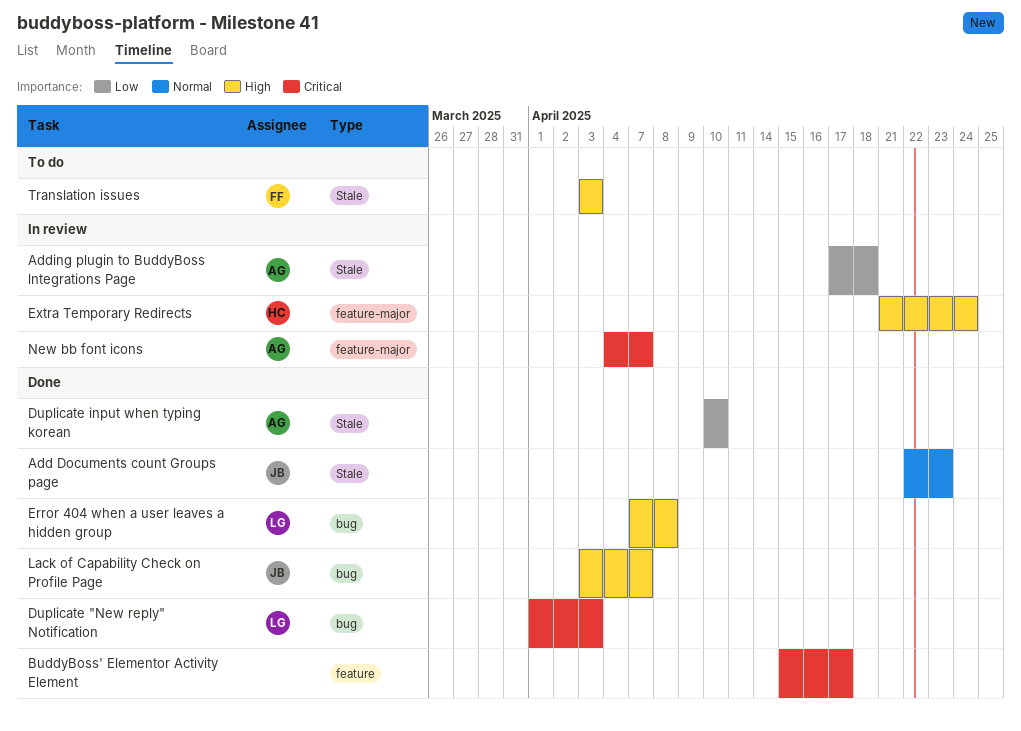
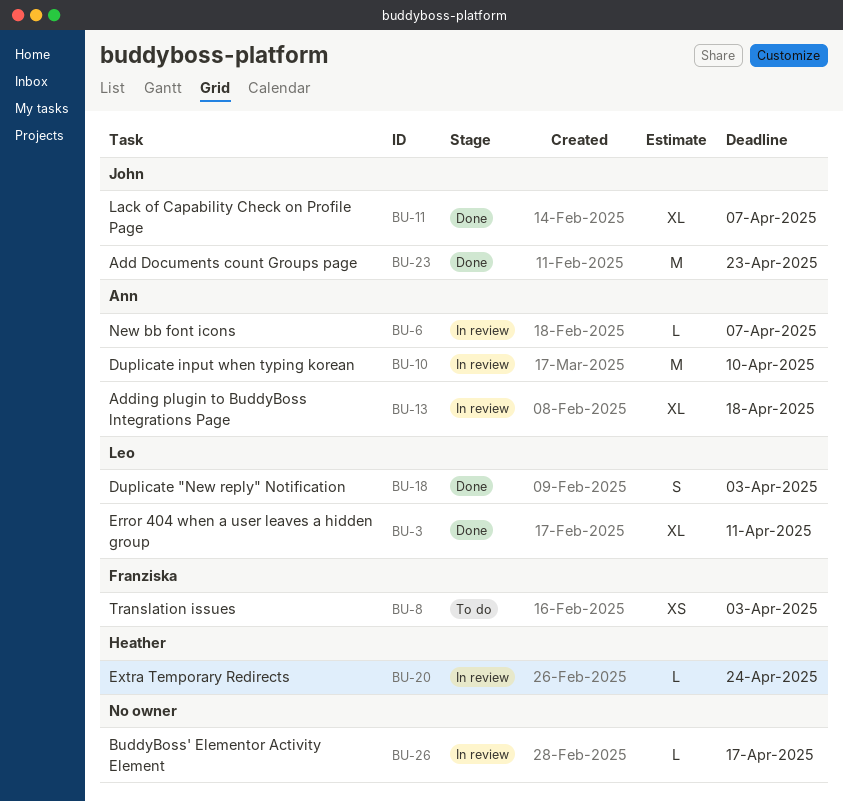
BuddyBoss' Elementor Activity Element, status: Done -> In review
Duplicate input when typing korean, status: Done -> In review
Error 404 when a user leaves a hidden group, due: Apr 8 -> Apr 11

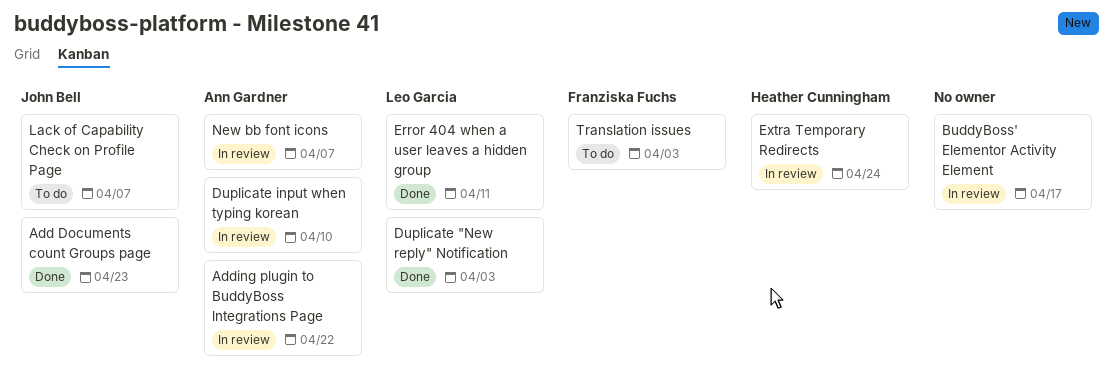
Adding plugin to BuddyBoss lntegrations Page, due: Apr 18 -> Apr 22
Lack of Capability Check on Profile Page, status: Done -> To do

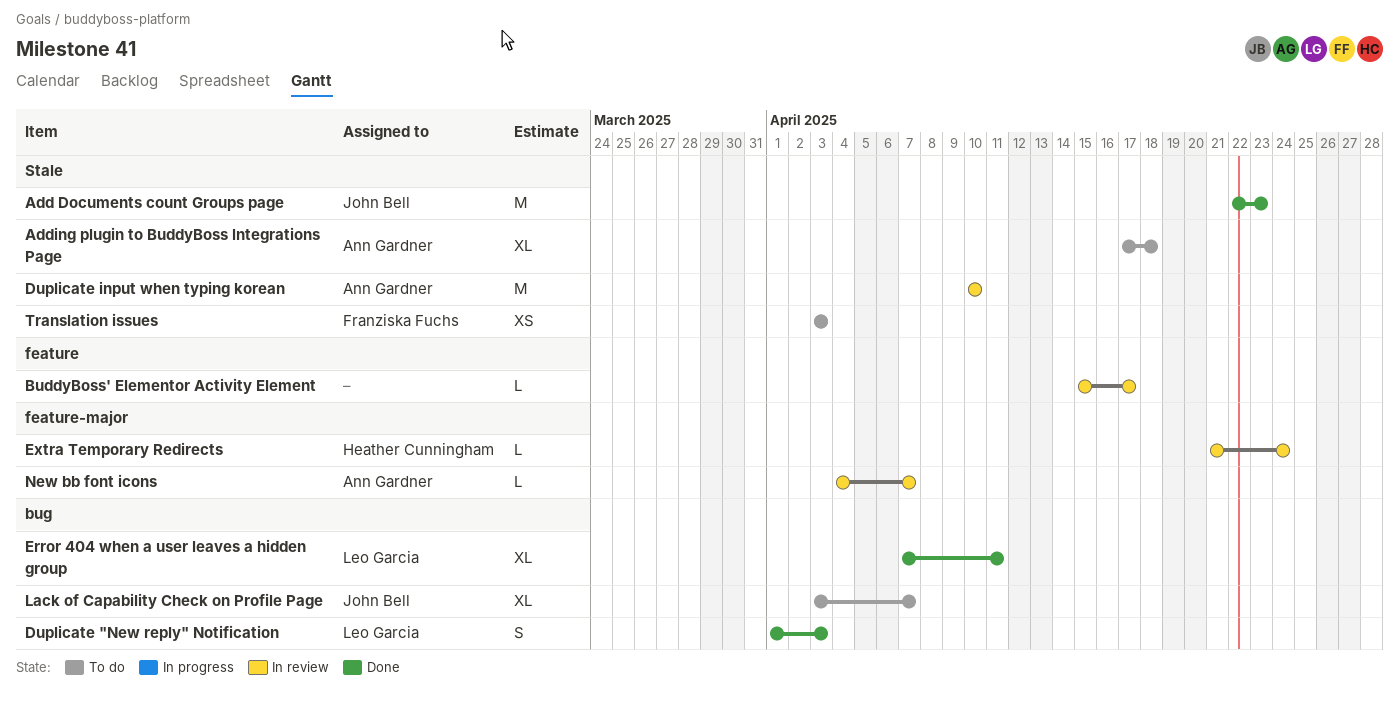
Adding plugin to BuddyBoss lntegrations Page, status: In review -> To do
Adding plugin to BuddyBoss lntegrations Page, due: Apr 22 -> Apr 18

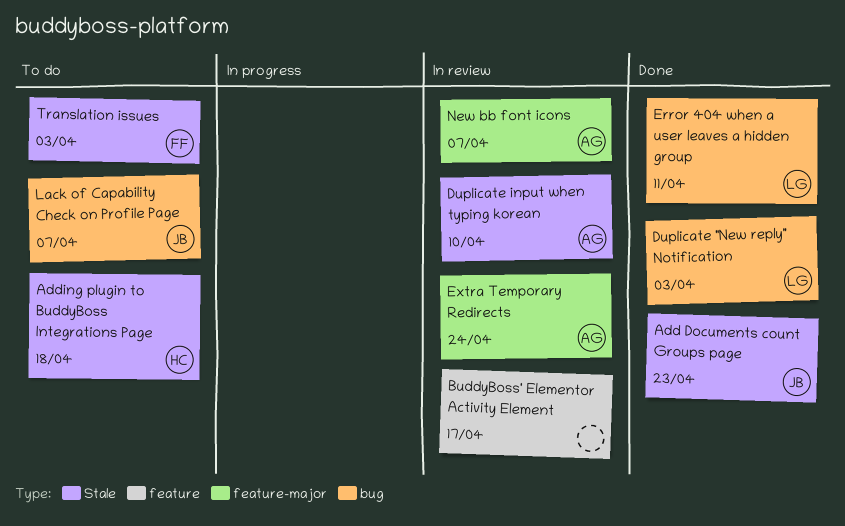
Adding plugin to BuddyBoss lntegrations Page, owner: Ann Gardner -> Heather Cunningham
Extra Temporary Redirects, owner: Heather Cunningham -> Ann Gardner

